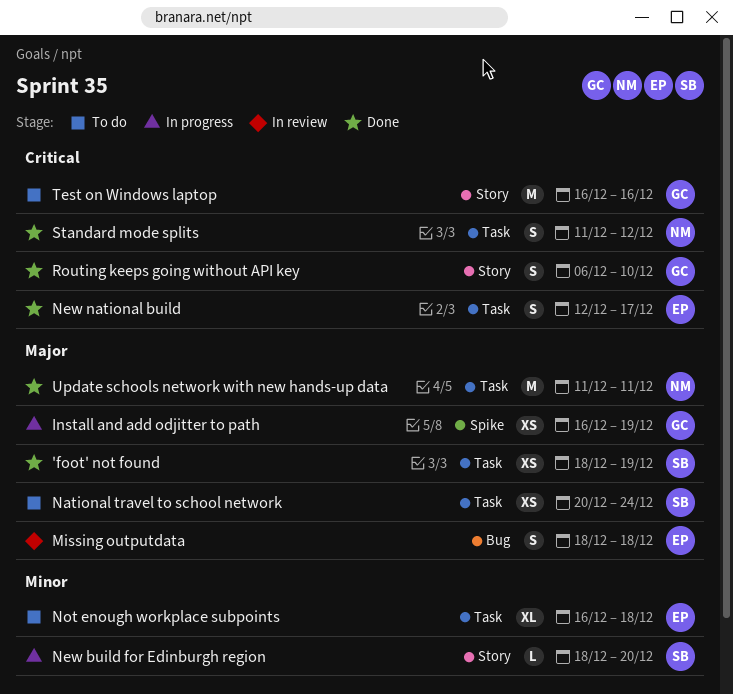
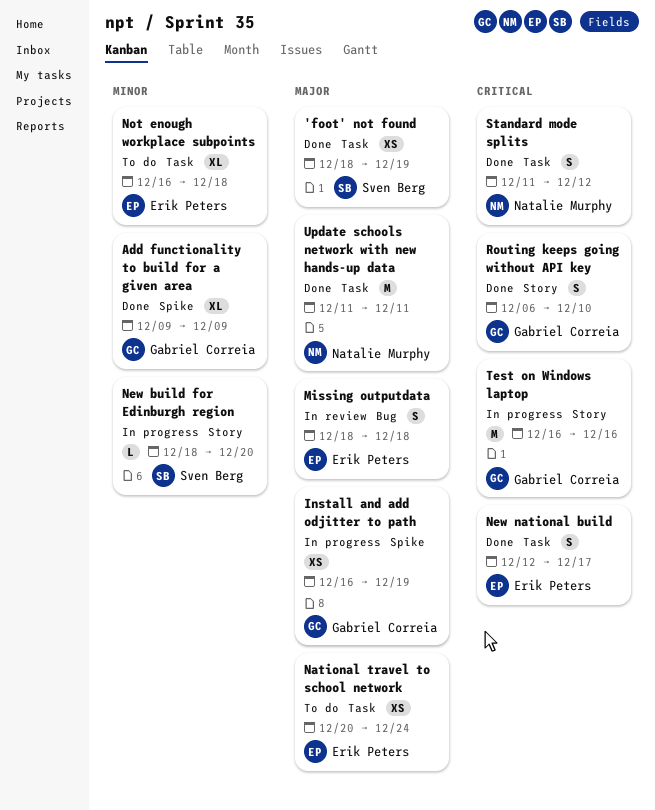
Add functionality to build for a given area: none -> present
National travel to school network, owner: Sven Berg -> Erik Peters
Test on Windows laptop, status: To do -> In progress

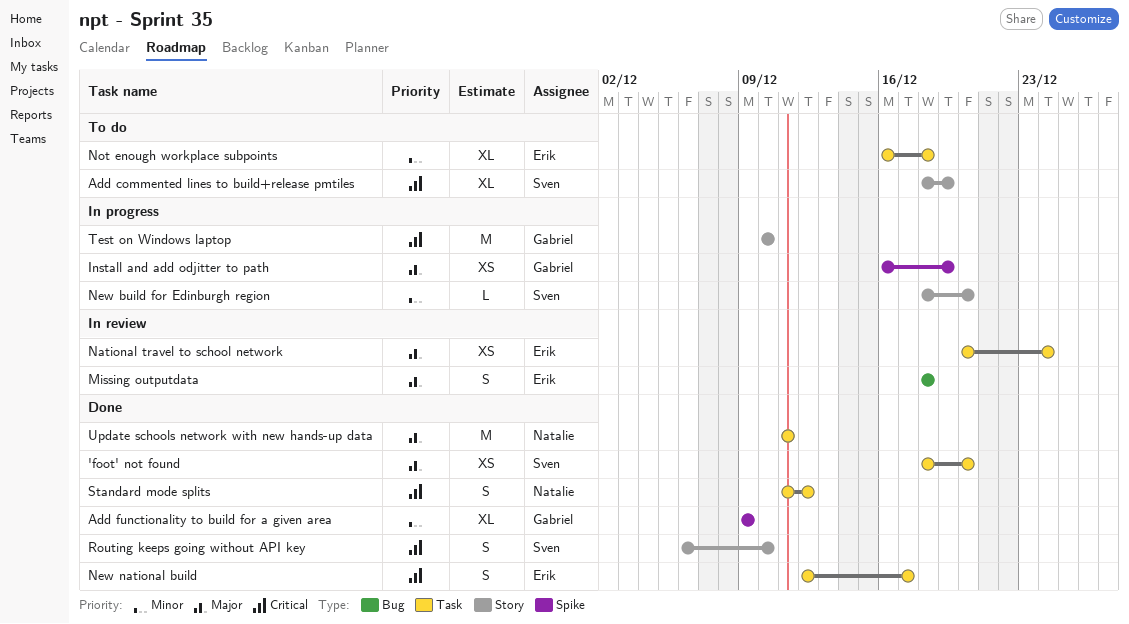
'foot' not found, due: Dec 19 -> Dec 20
Add commented lines to build+release pmtiles: none -> present
National travel to school network, status: To do -> In review
Routing keeps going without API key, owner: Gabriel Correia -> Sven Berg
Test on Windows laptop, start: Dec 16 -> Dec 10
Test on Windows laptop, due: Dec 16 -> Dec 10

